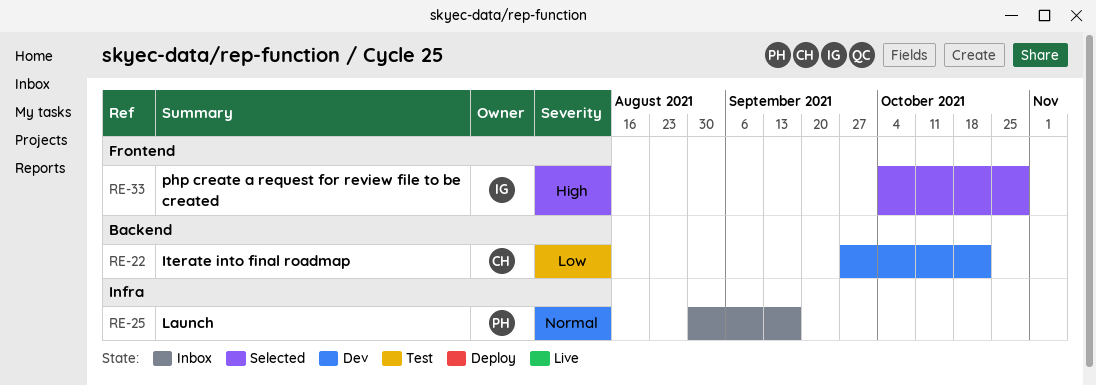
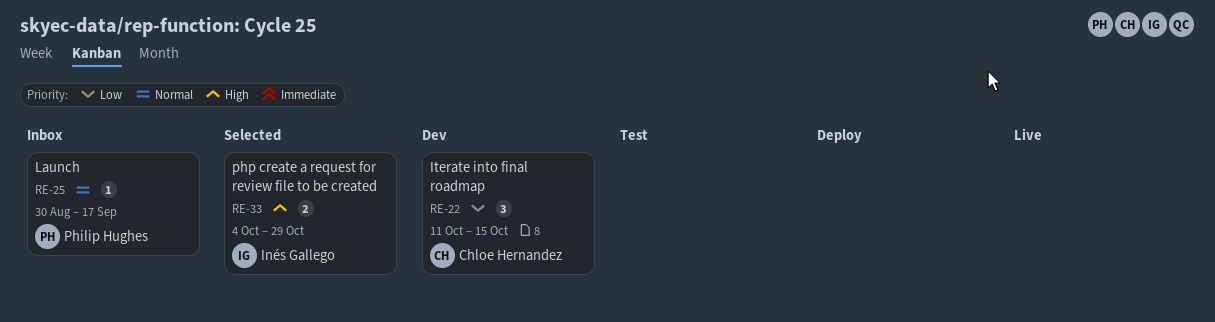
RE-22, start: Sep 27 -> Oct 11
RE-22, due: Oct 22 -> Oct 15

